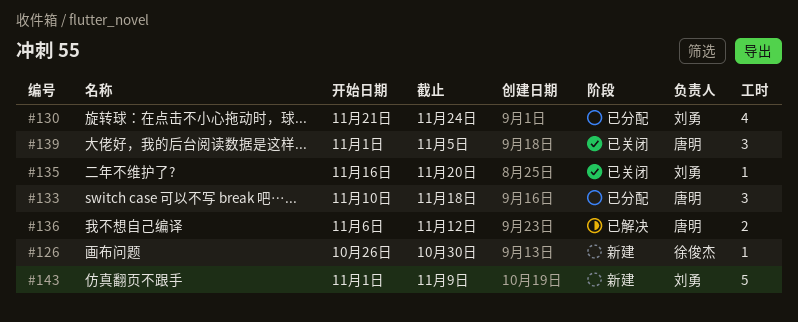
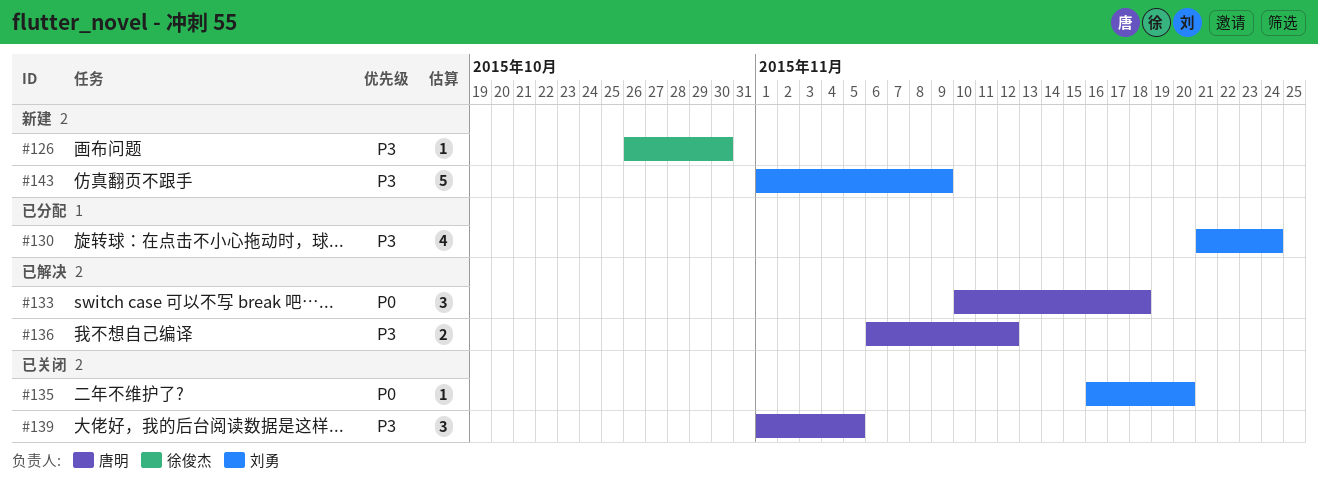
#133, status: 已分配 -> 已解决

